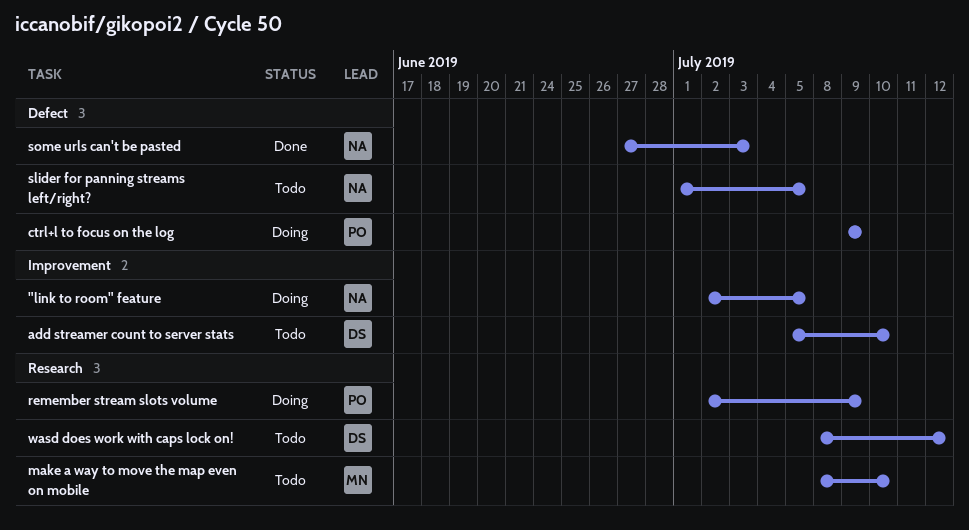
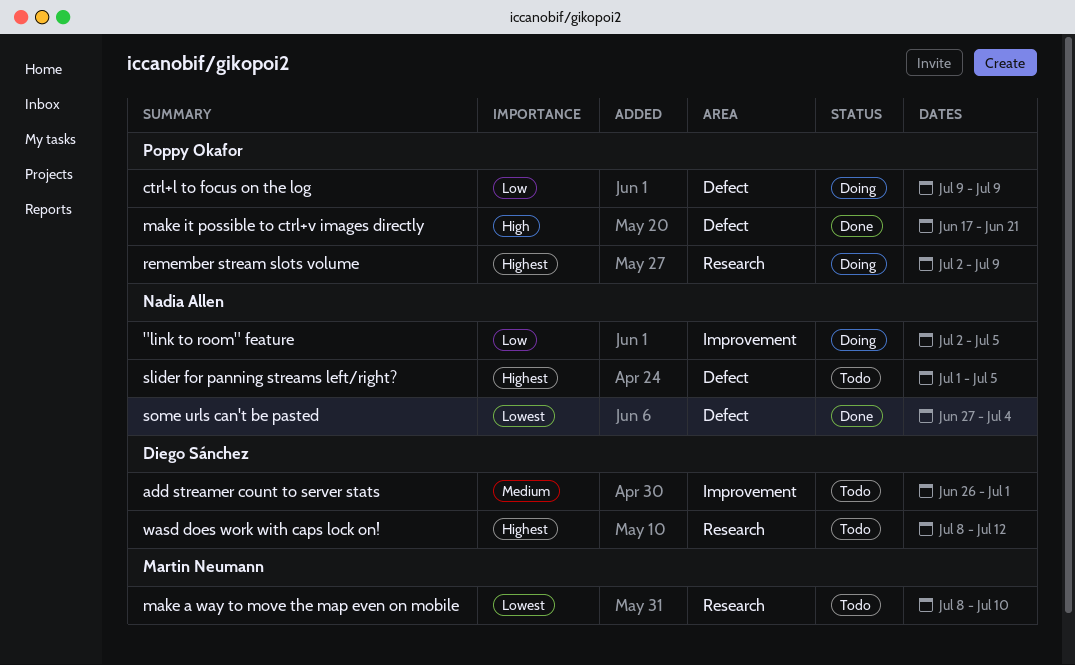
add streamer count to server stats, start: Jul 5 -> Jun 26
add streamer count to server stats, due: Jul 10 -> Jul 1
make it possible to ctrl+v images directly: none -> present
some urls can't be pasted, due: Jul 3 -> Jul 4

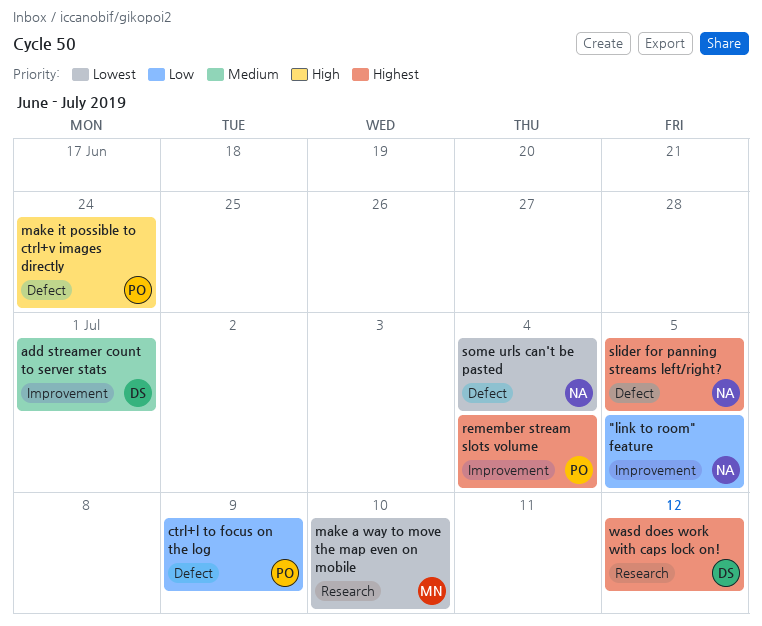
make it possible to ctrl+v images directly, due: Jun 21 -> Jun 24
remember stream slots volume, label: Research -> Improvement
remember stream slots volume, due: Jul 9 -> Jul 4

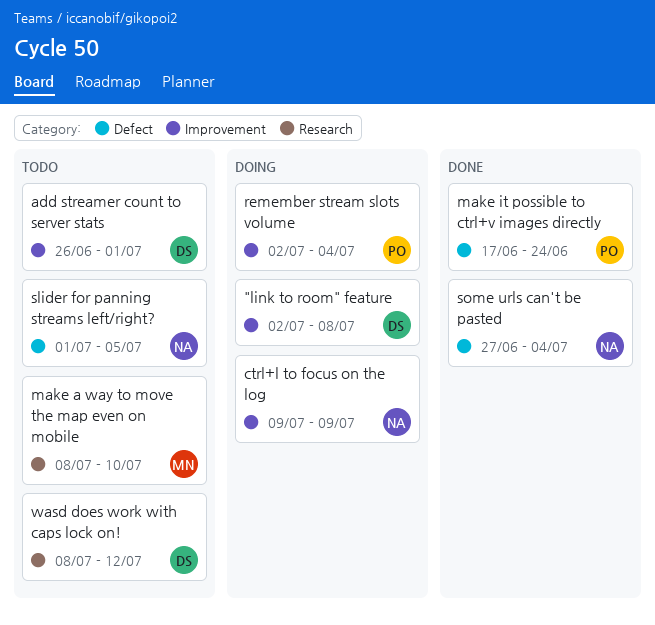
"link to room" feature, owner: NA -> DS
"link to room" feature, due: Jul 5 -> Jul 8
ctrl+l to focus on the log, owner: PO -> NA
ctrl+l to focus on the log, label: Defect -> Improvement

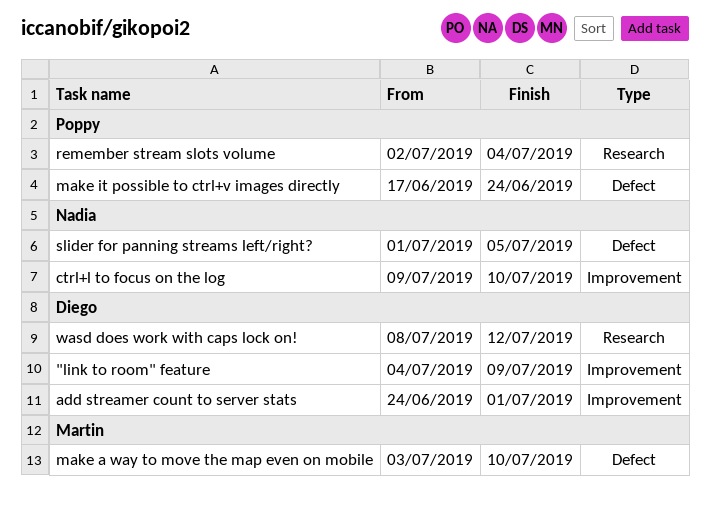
"link to room" feature, start: Jul 2 -> Jul 4
"link to room" feature, due: Jul 8 -> Jul 9
add streamer count to server stats, start: Jun 26 -> Jun 24
ctrl+l to focus on the log, due: Jul 9 -> Jul 10
make a way to move the map even on mobile, label: Research -> Defect
make a way to move the map even on mobile, start: Jul 8 -> Jul 3
remember stream slots volume, label: Improvement -> Research
some urls can't be pasted: present -> none

